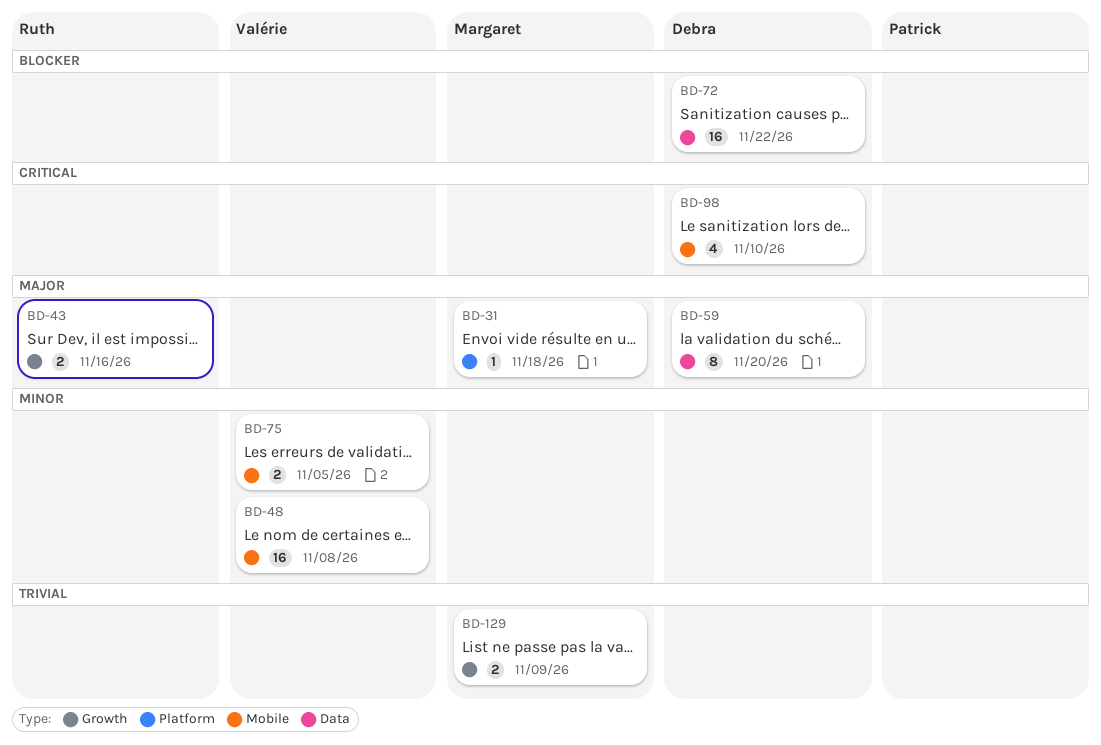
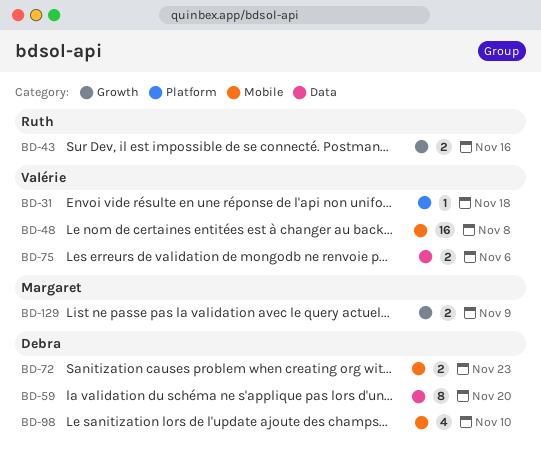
BD-31, owner: Margaret -> Valérie
BD-72, label: Data -> Mobile
BD-72, estimate: 16 -> 2
BD-72, due: Nov 22 -> Nov 23
BD-75, label: Mobile -> Data
BD-75, due: Nov 5 -> Nov 6

